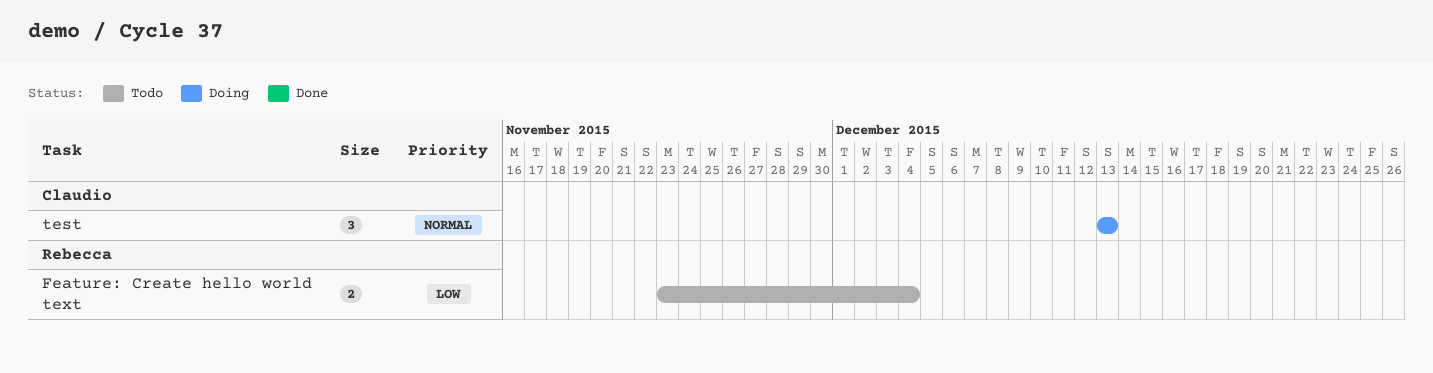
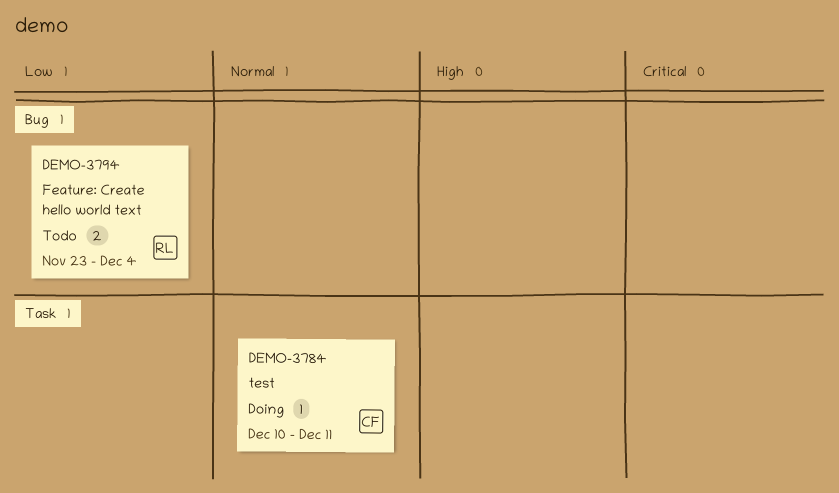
test, estimate: 3 -> 1
test, start: Dec 13 -> Dec 10
test, due: Dec 13 -> Dec 11

